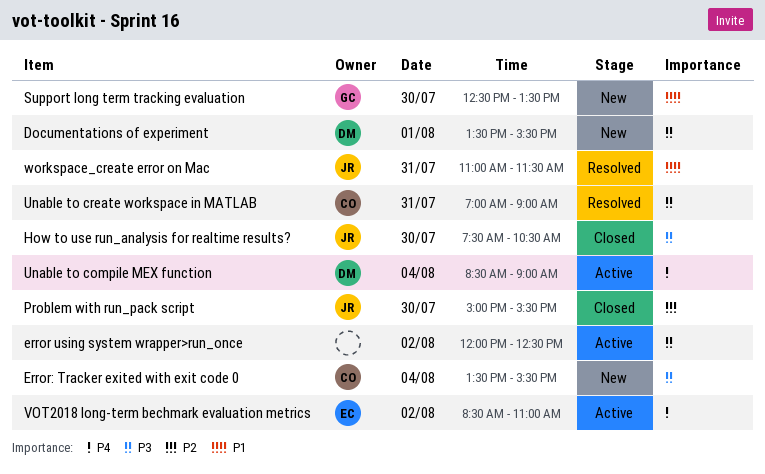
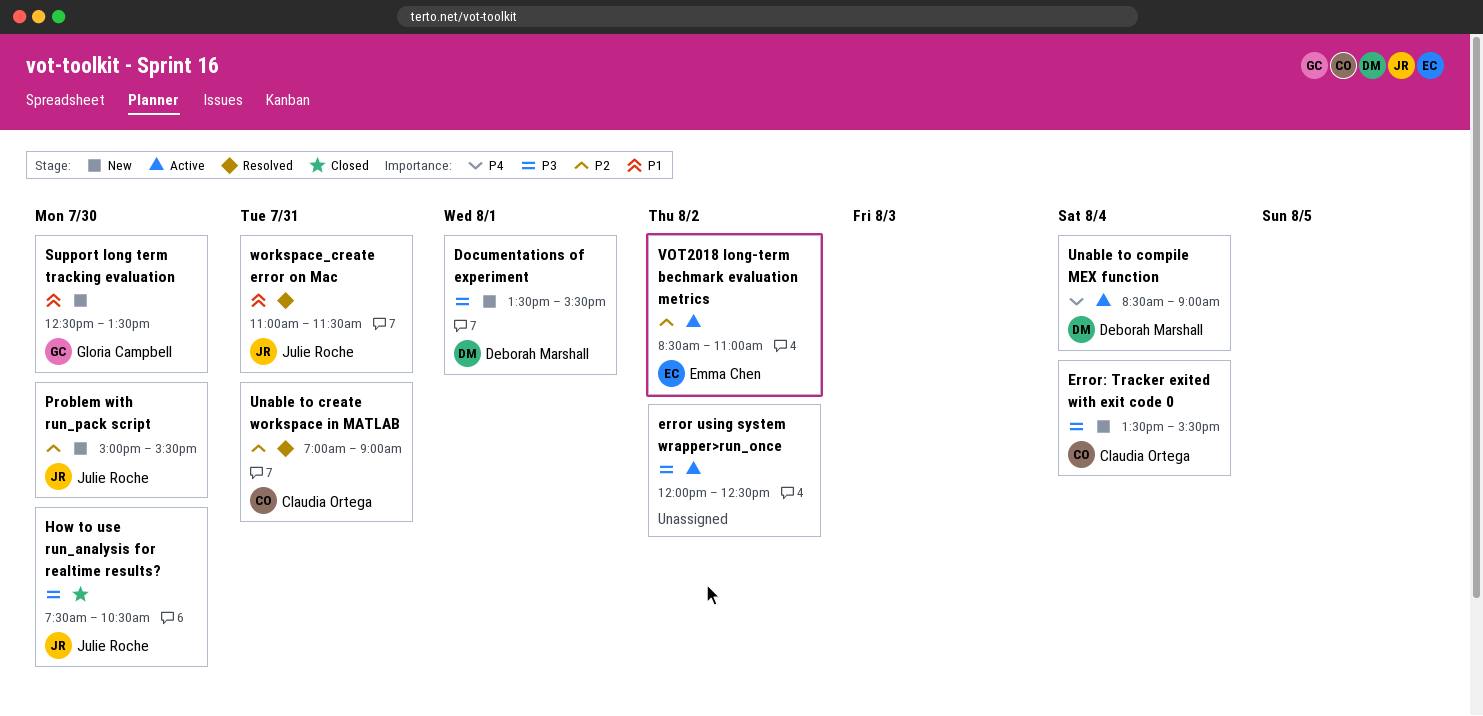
Problem with run_pack script, status: Closed -> New
Unable to create workspace in MATLAB, priority: P3 -> P2
VOT2018 long-term bechmark evaluation metrics, priority: P4 -> P2

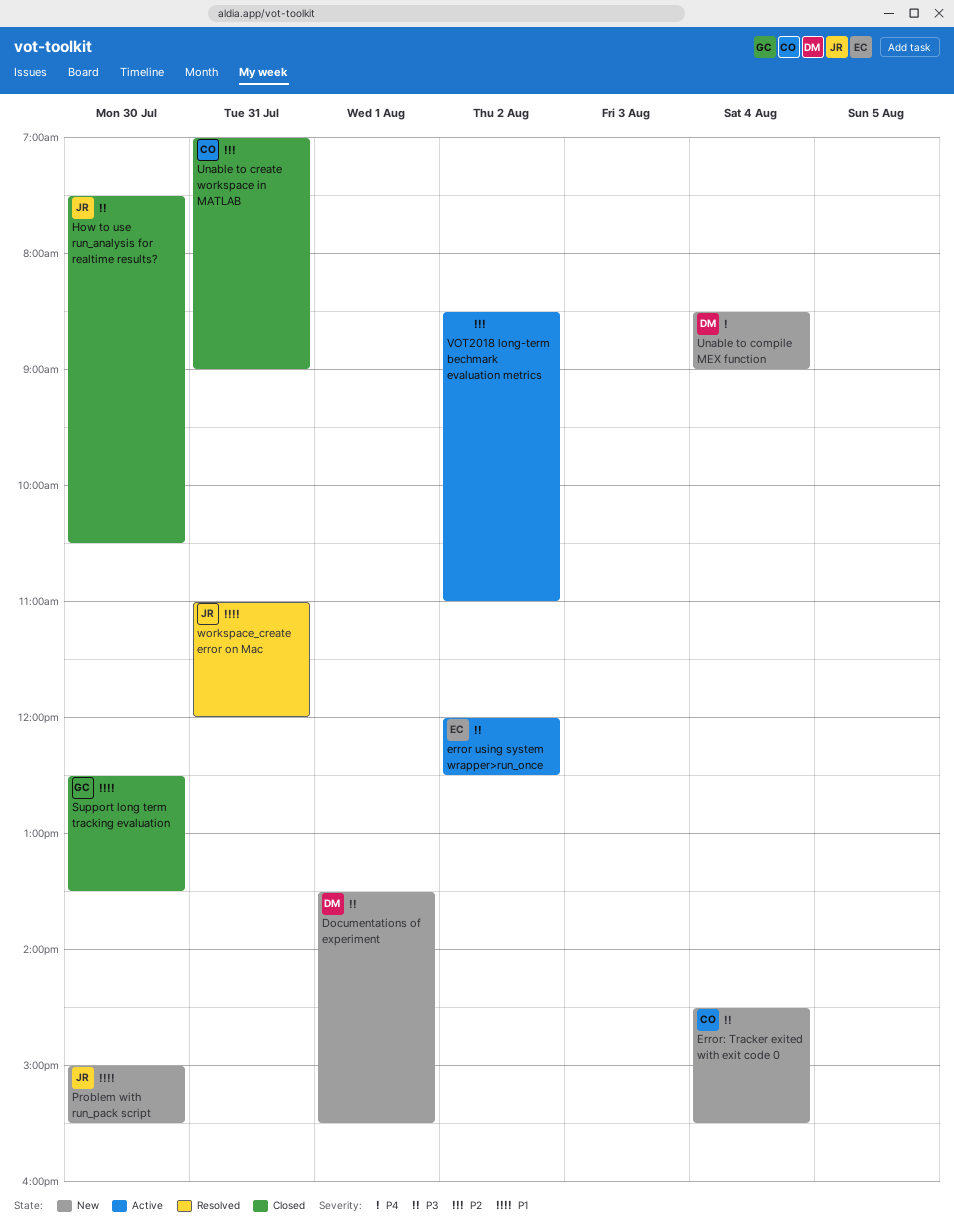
error using system wrapper>run_once, owner: none -> Emma Chen
Error: Tracker exited with exit code 0, begins: 13:30 -> 14:30
Problem with run_pack script, priority: P2 -> P1
Support long term tracking evaluation, status: New -> Closed
Unable to compile MEX function, status: Active -> New
Unable to create workspace in MATLAB, status: Resolved -> Closed
VOT2018 long-term bechmark evaluation metrics, owner: Emma Chen -> none
workspace_create error on Mac, ends: 11:30 -> 12:00

